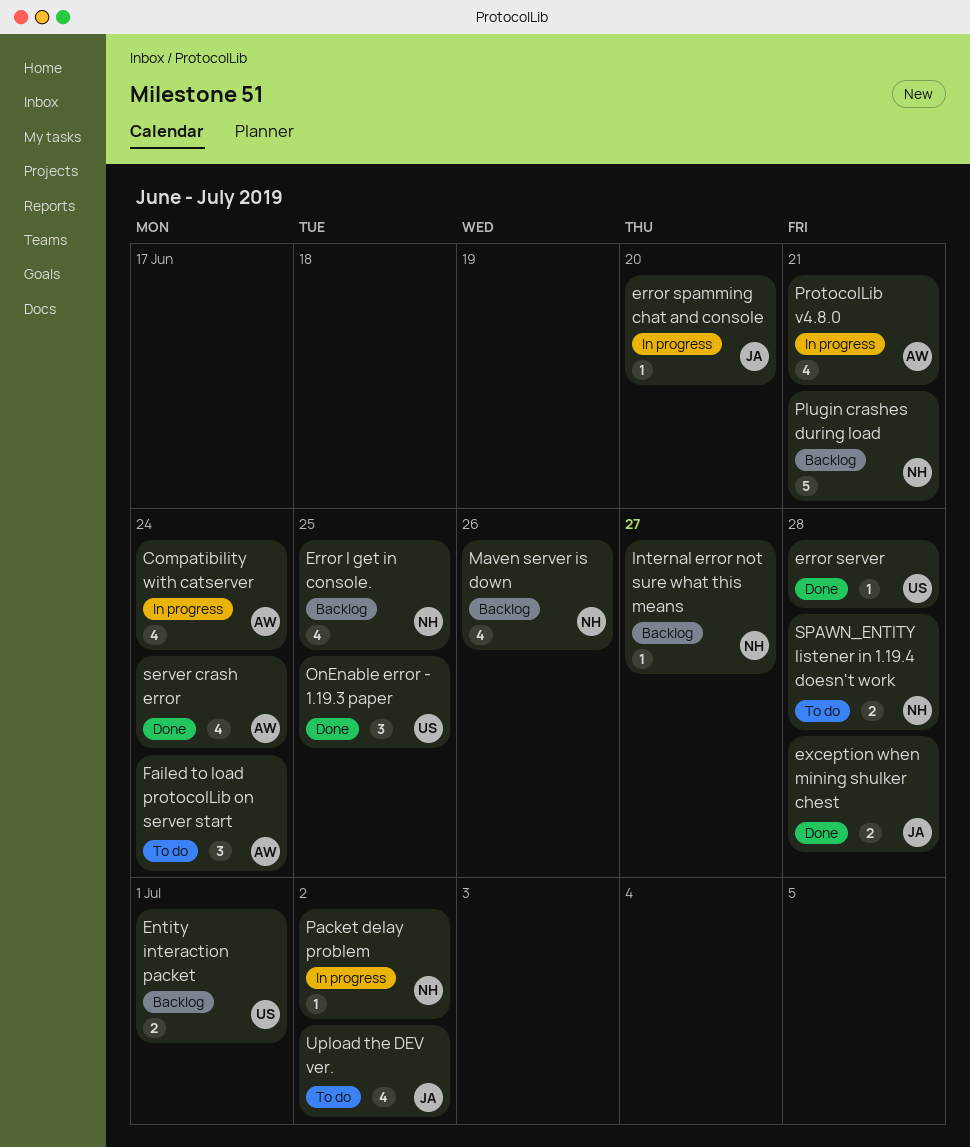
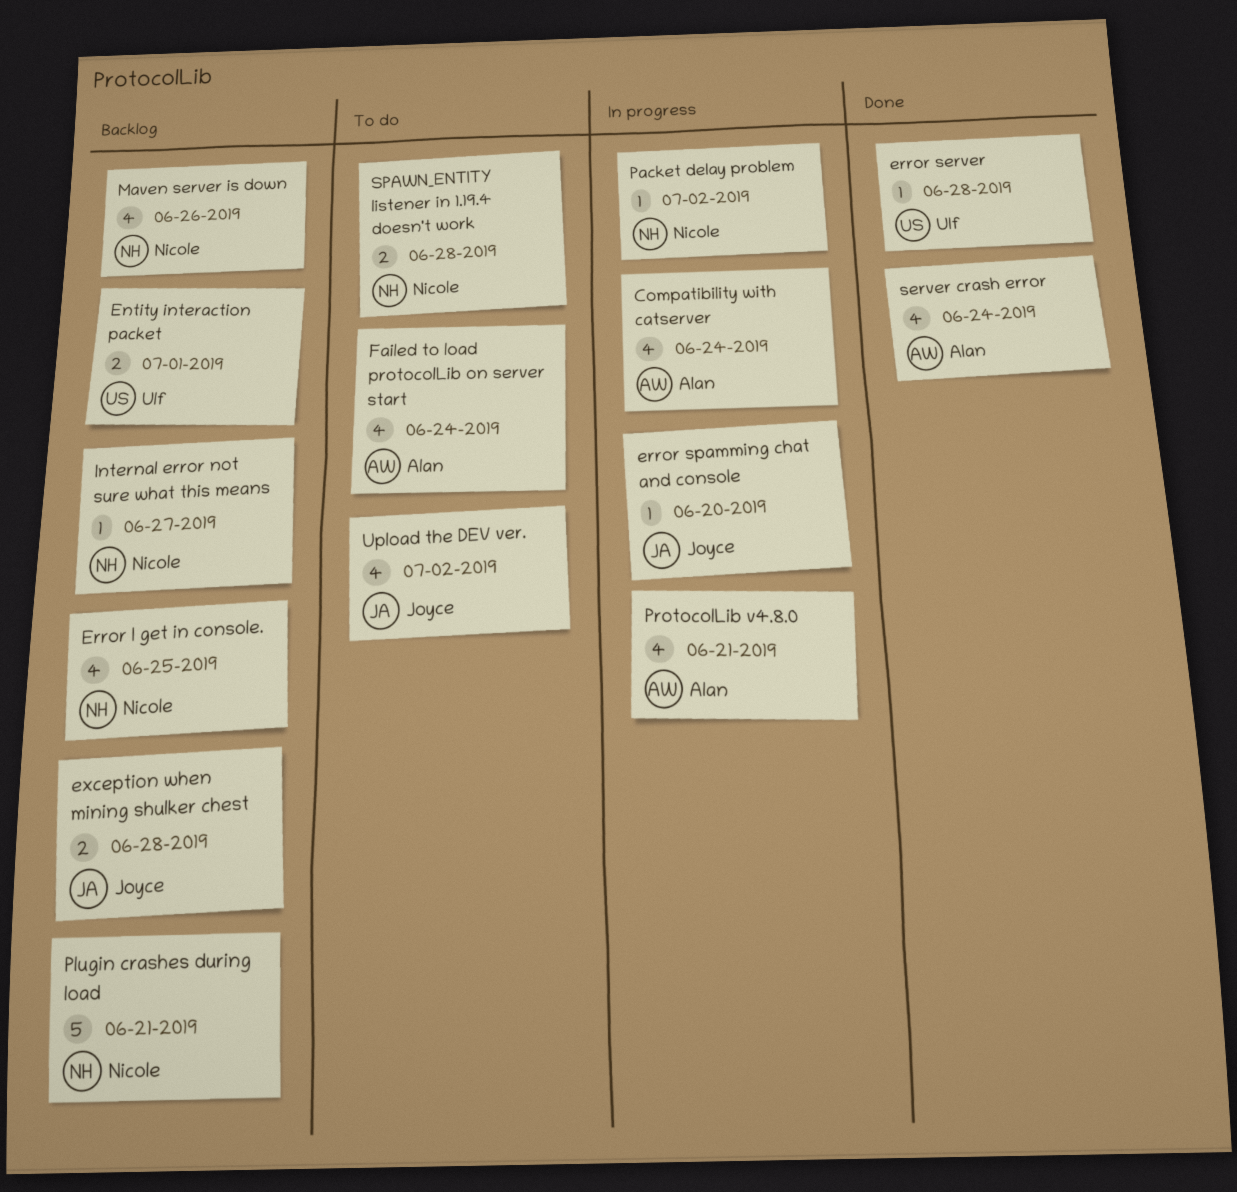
exception when mining shulker chest, status: Done -> Backlog
Failed to load protocolLib on server start, estimate: 3 -> 4
OnEnable error - 1.19.3 paper: present -> none

